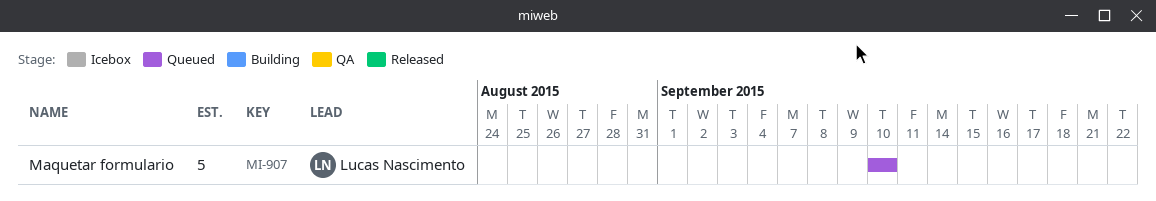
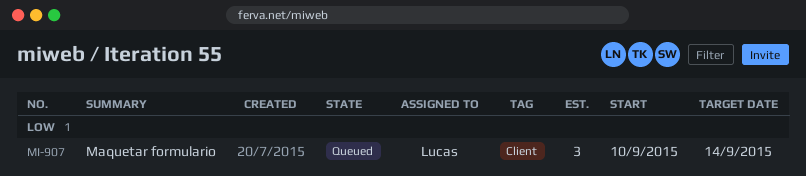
MI-907, estimate: 5 -> 3
MI-907, due: Sep 10 -> Sep 14

